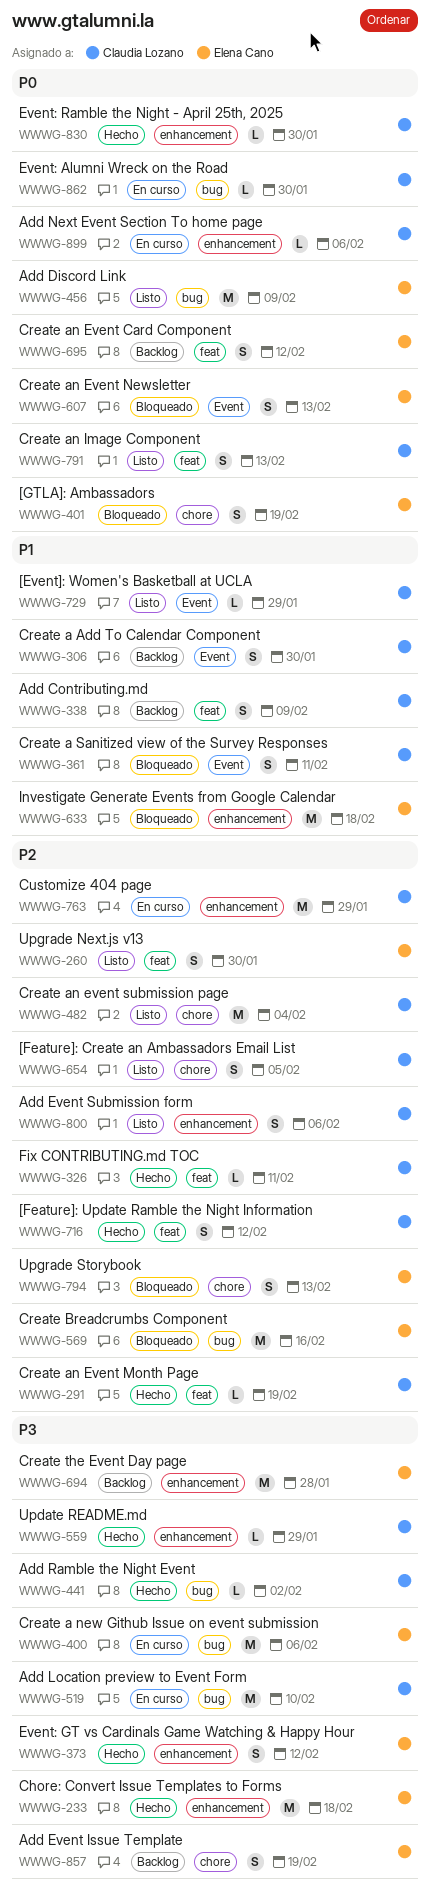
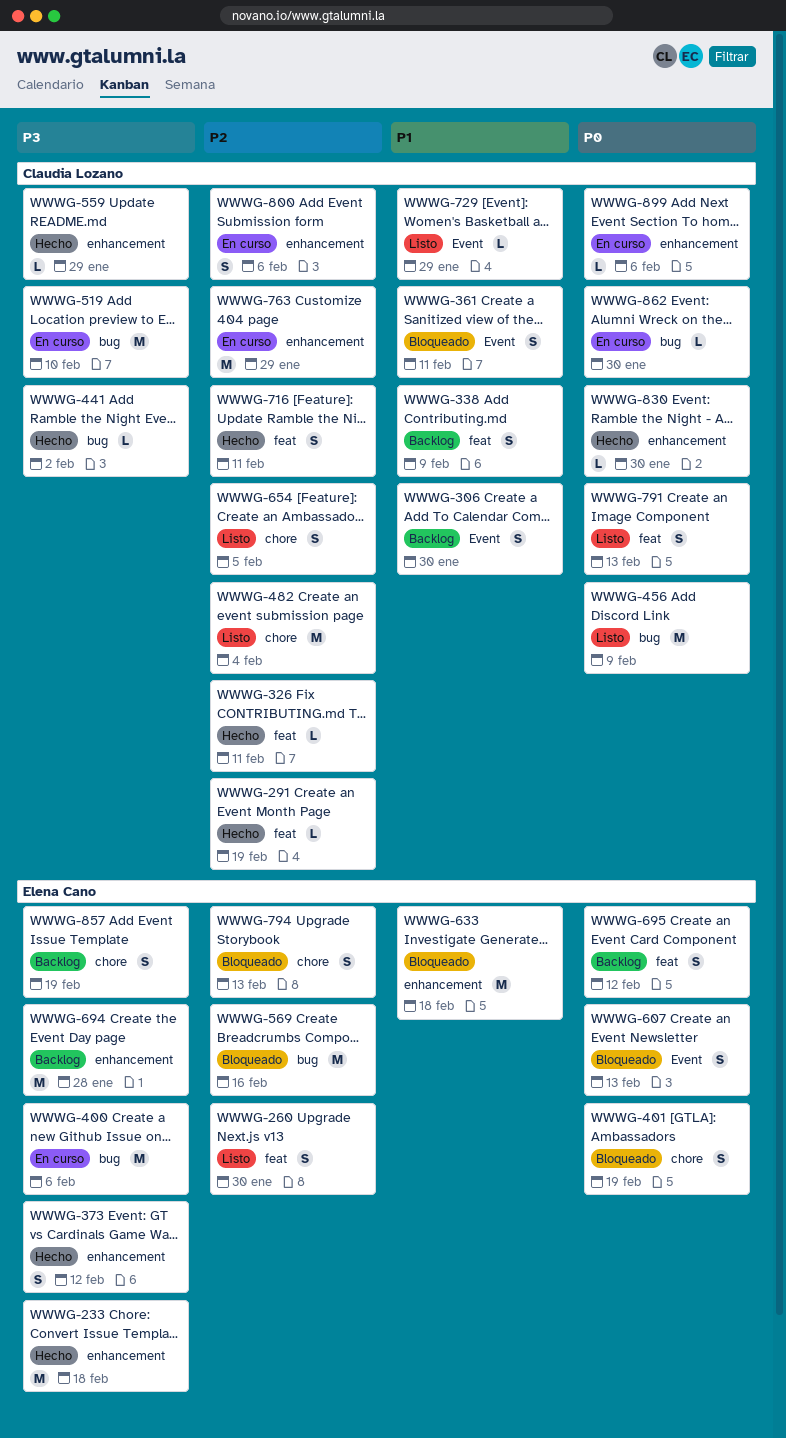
WWWG-456, owner: Elena Cano -> Claudia Lozano
WWWG-716, due: Feb 12 -> Feb 11
WWWG-800, status: Listo -> En curso

